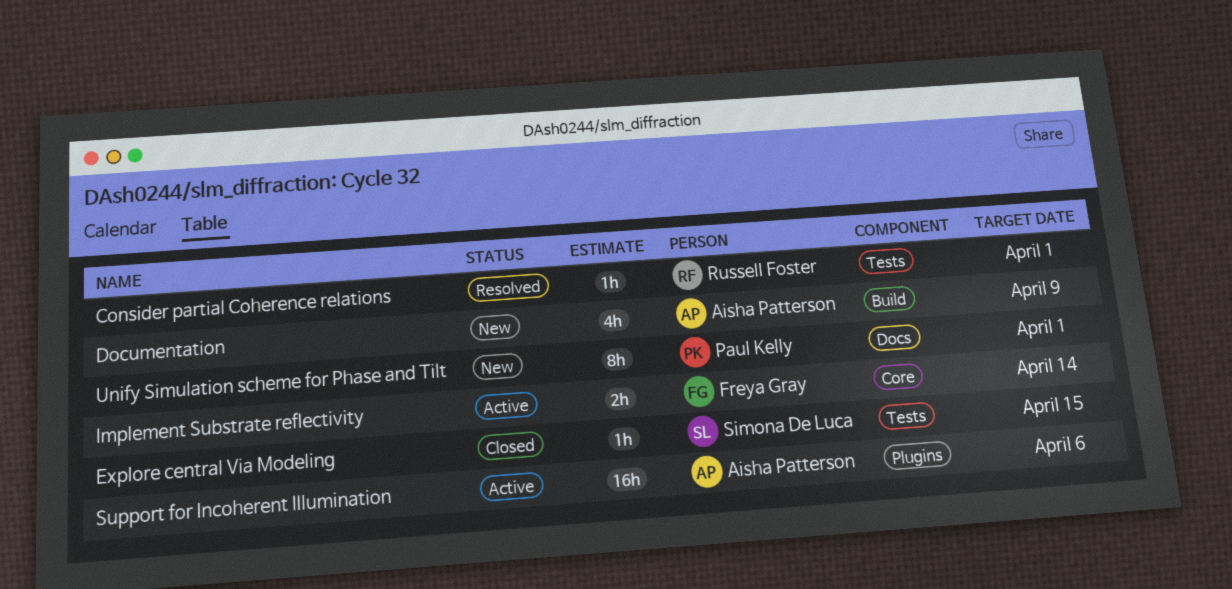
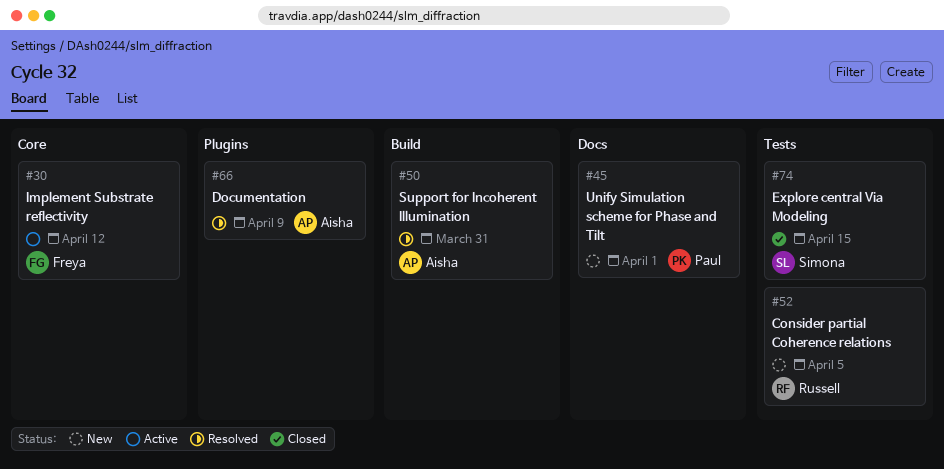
Consider partial Coherence relations, status: Resolved -> New
Consider partial Coherence relations, due: Apr 1 -> Apr 5
Documentation, status: New -> Resolved
Documentation, label: Build -> Plugins
Implement Substrate reflectivity, due: Apr 14 -> Apr 12
Support for Incoherent Illumination, status: Active -> Resolved
Support for Incoherent Illumination, label: Plugins -> Build
Support for Incoherent Illumination, due: Apr 6 -> Mar 31

